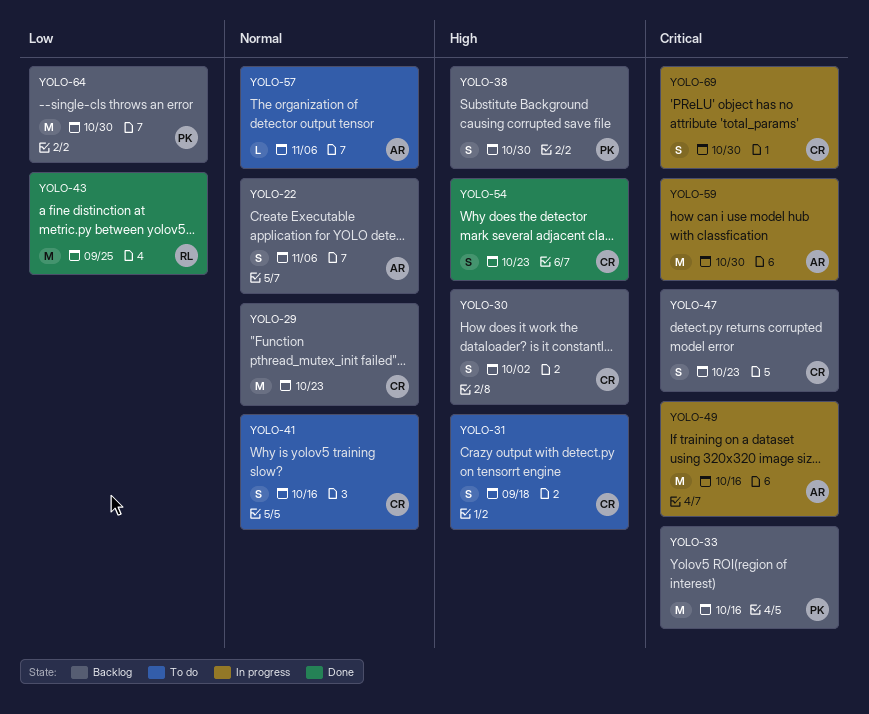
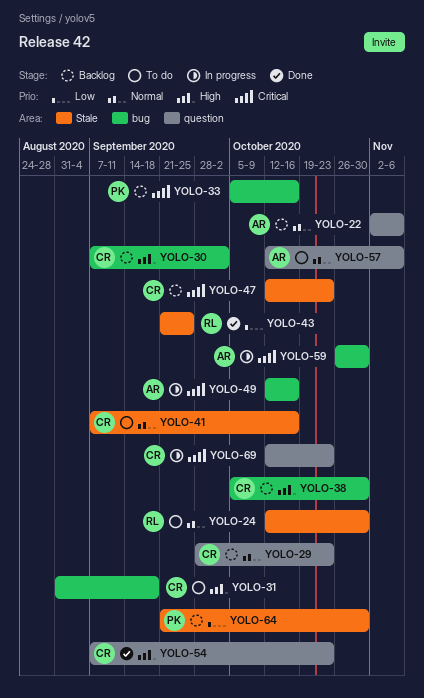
YOLO-24: none -> present
YOLO-38, owner: PK -> CR
YOLO-69, due: Oct 30 -> Oct 23

